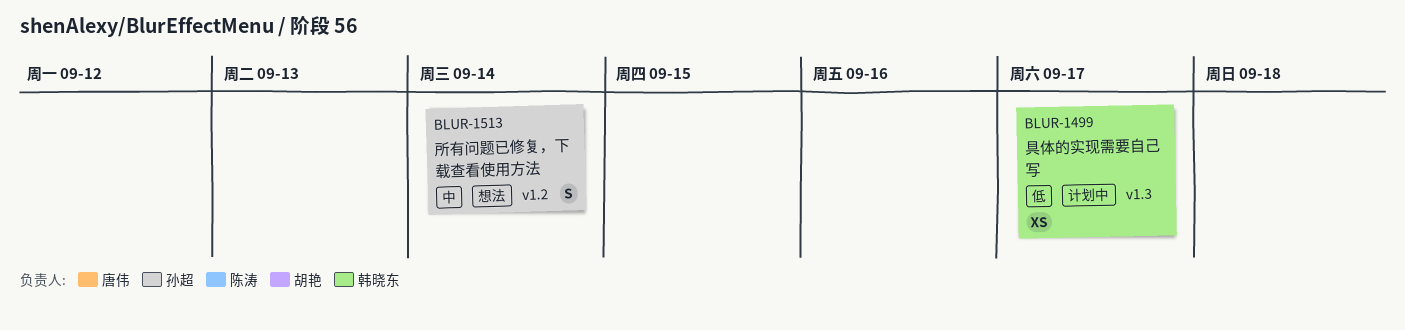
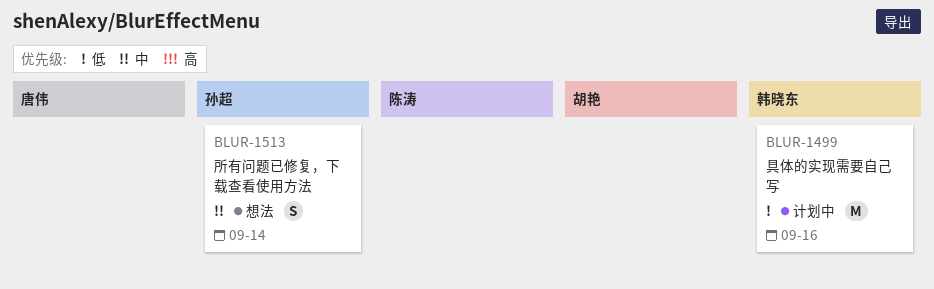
BLUR-1499, estimate: XS -> M
BLUR-1499, due: Sep 17 -> Sep 16

